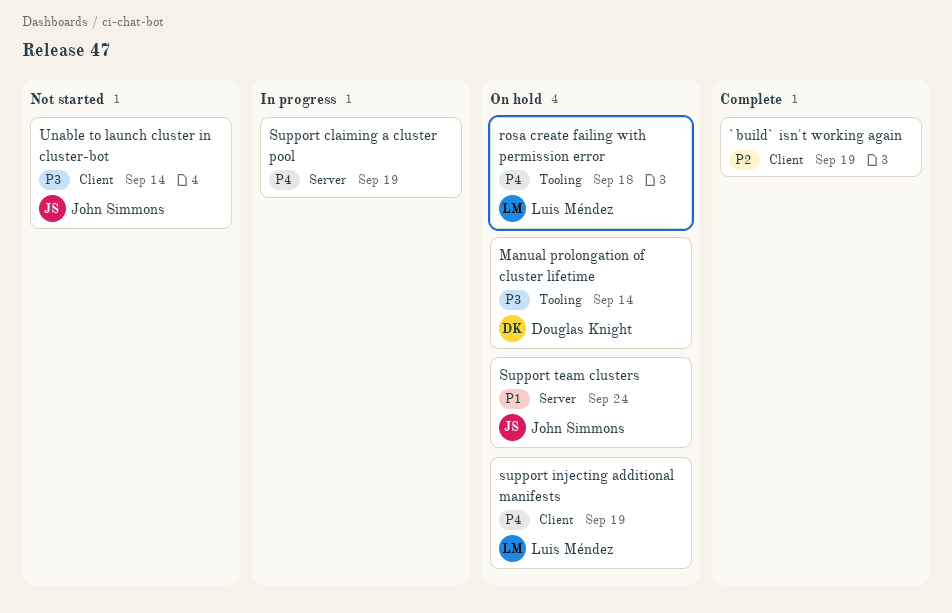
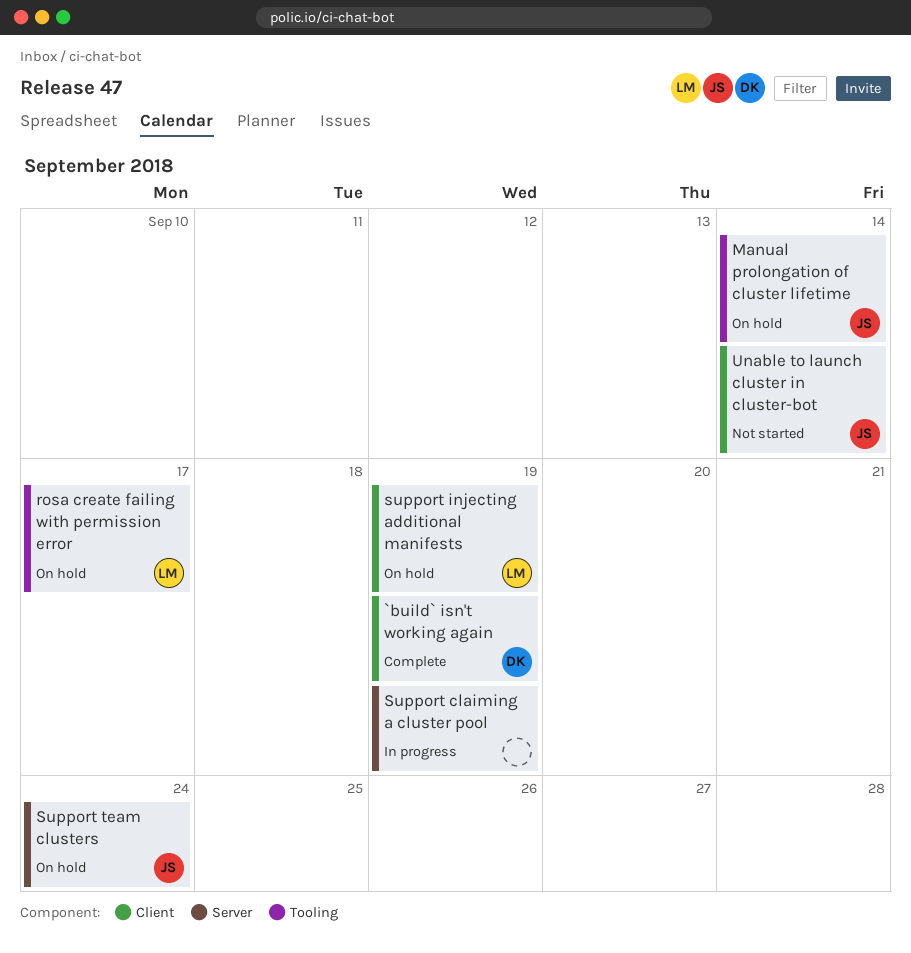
`build` isn't working again, owner: none -> Douglas Knight
Manual prolongation of cluster lifetime, owner: Douglas Knight -> John Simmons
rosa create failing with permission error, due: Sep 18 -> Sep 17

